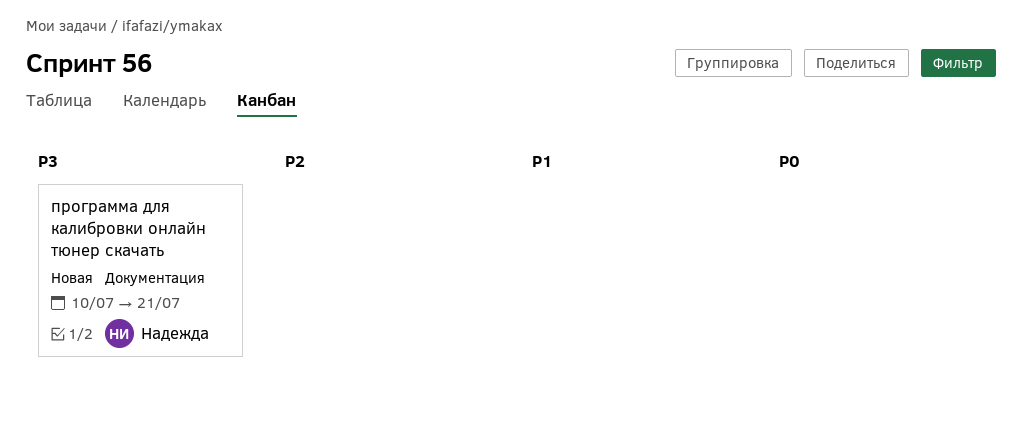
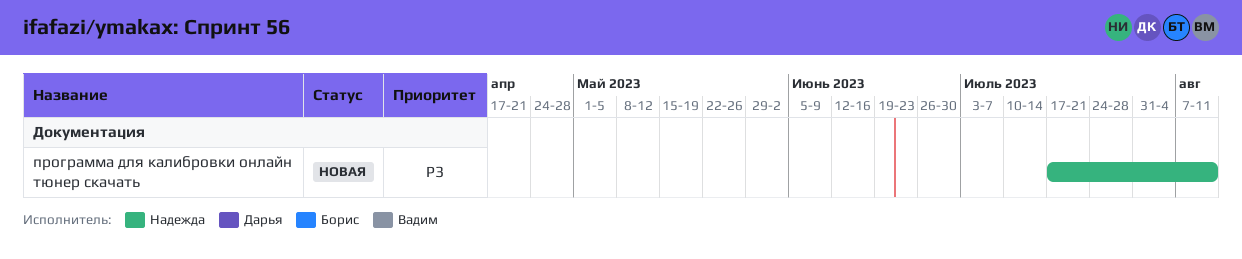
программа для калибровки онлайн тюнер скачать, start: Jul 10 -> Jul 17
программа для калибровки онлайн тюнер скачать, due: Jul 21 -> Aug 11

